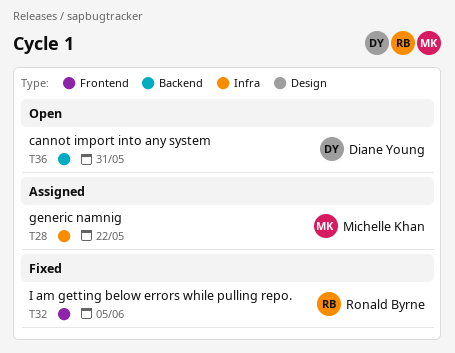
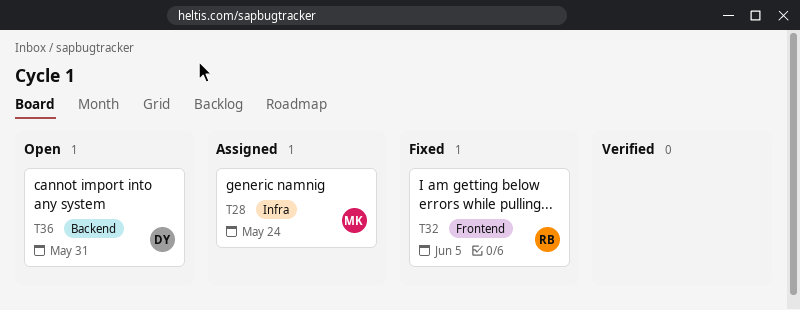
T28, due: May 22 -> May 24

